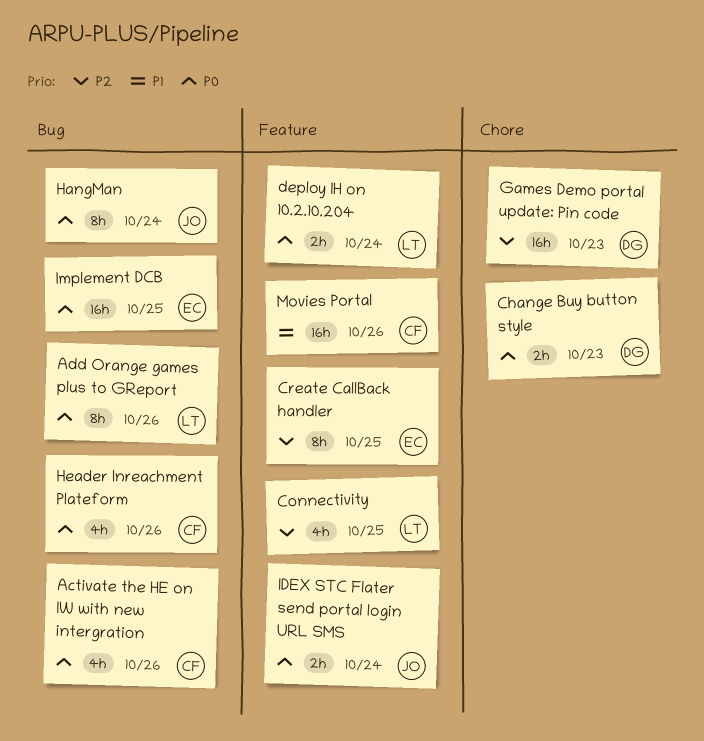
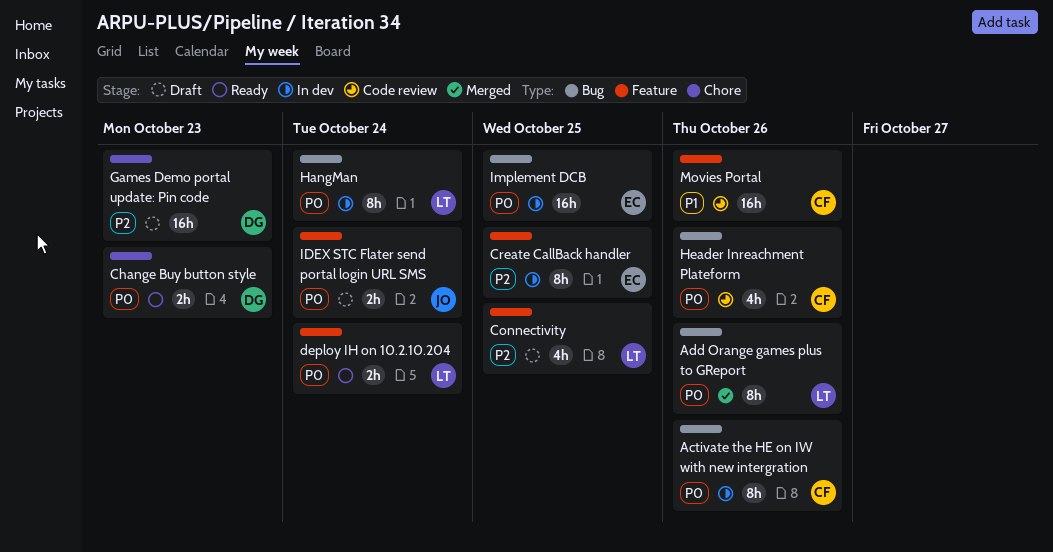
Activate the HE on IW with new intergration, estimate: 4h -> 8h
HangMan, owner: JO -> LT

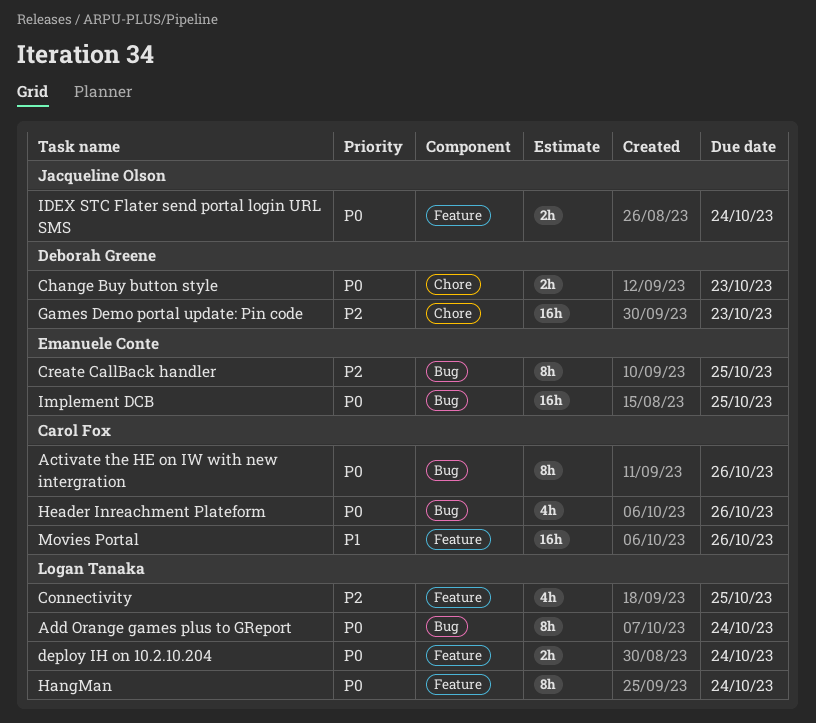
Add Orange games plus to GReport, due: Oct 26 -> Oct 24
Create CallBack handler, label: Feature -> Bug
HangMan, label: Bug -> Feature

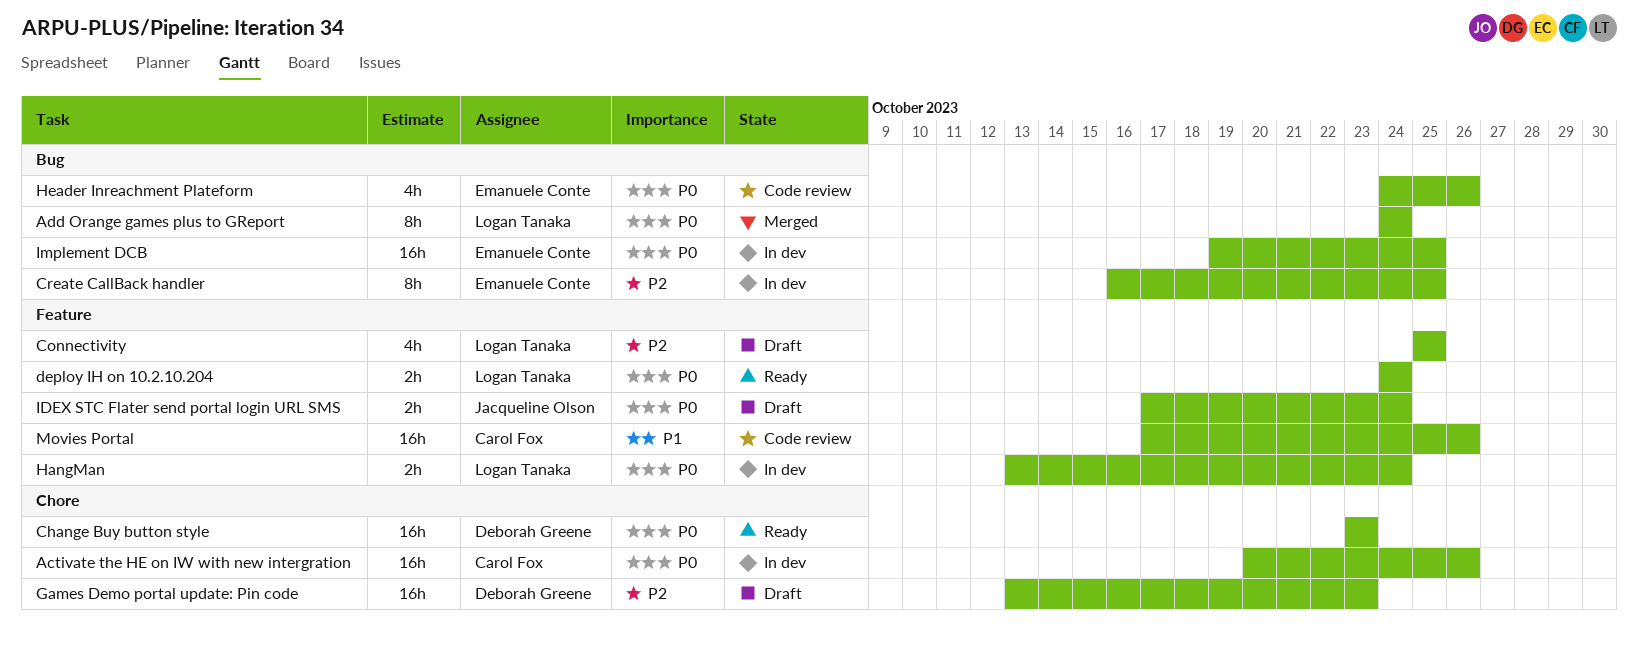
Activate the HE on IW with new intergration, label: Bug -> Chore
Activate the HE on IW with new intergration, estimate: 8h -> 16h
Change Buy button style, estimate: 2h -> 16h
HangMan, estimate: 8h -> 2h
Header Inreachment Plateform, owner: Carol Fox -> Emanuele Conte

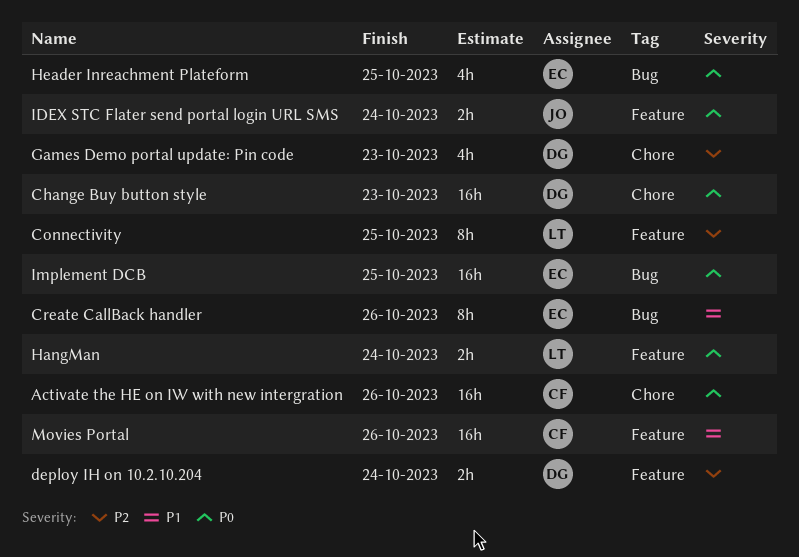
Add Orange games plus to GReport: present -> none
Connectivity, estimate: 4h -> 8h
Create CallBack handler, priority: P2 -> P1
Create CallBack handler, due: Oct 25 -> Oct 26
deploy IH on 10.2.10.204, owner: Logan Tanaka -> Deborah Greene
deploy IH on 10.2.10.204, priority: P0 -> P2
Games Demo portal update: Pin code, estimate: 16h -> 4h
Header Inreachment Plateform, due: Oct 26 -> Oct 25

